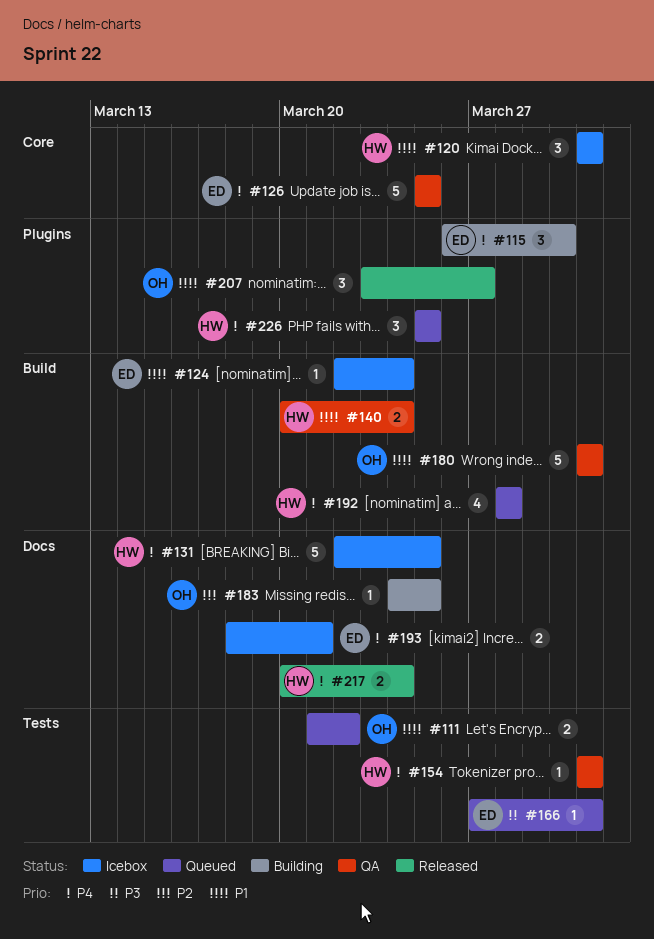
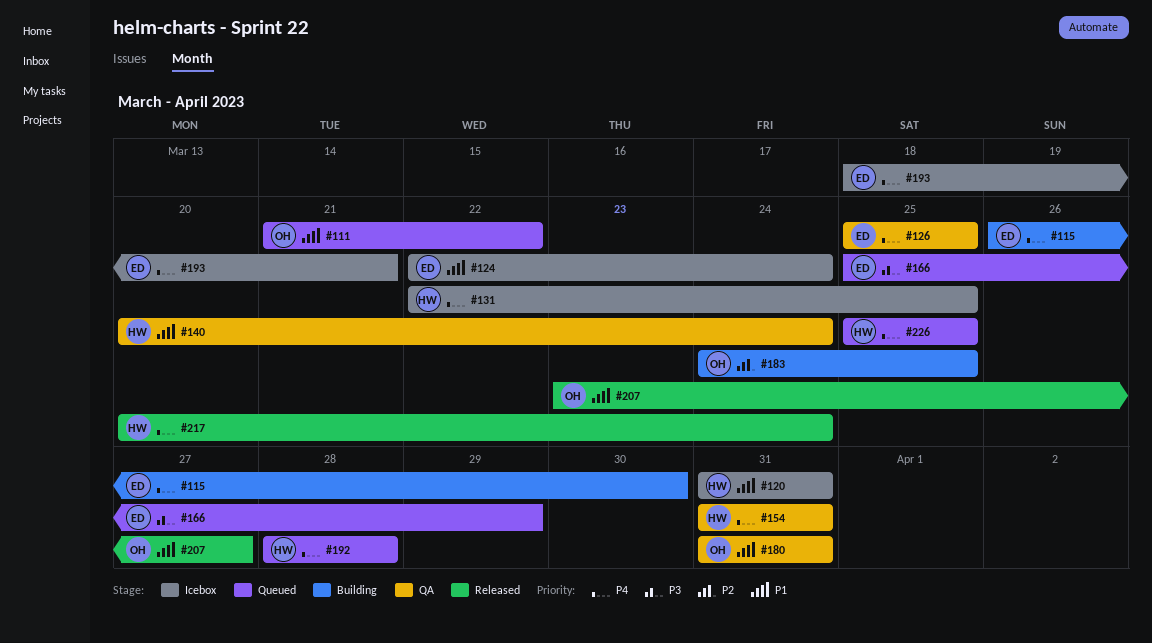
#166, start: Mar 27 -> Mar 25
#166, due: Mar 31 -> Mar 29

